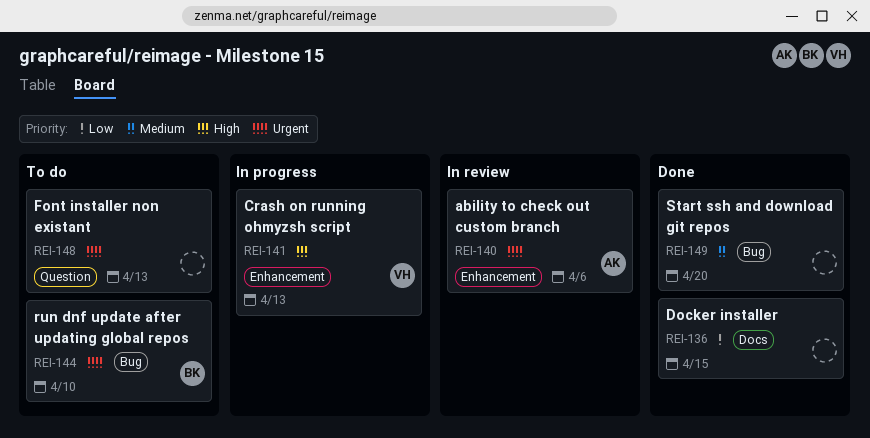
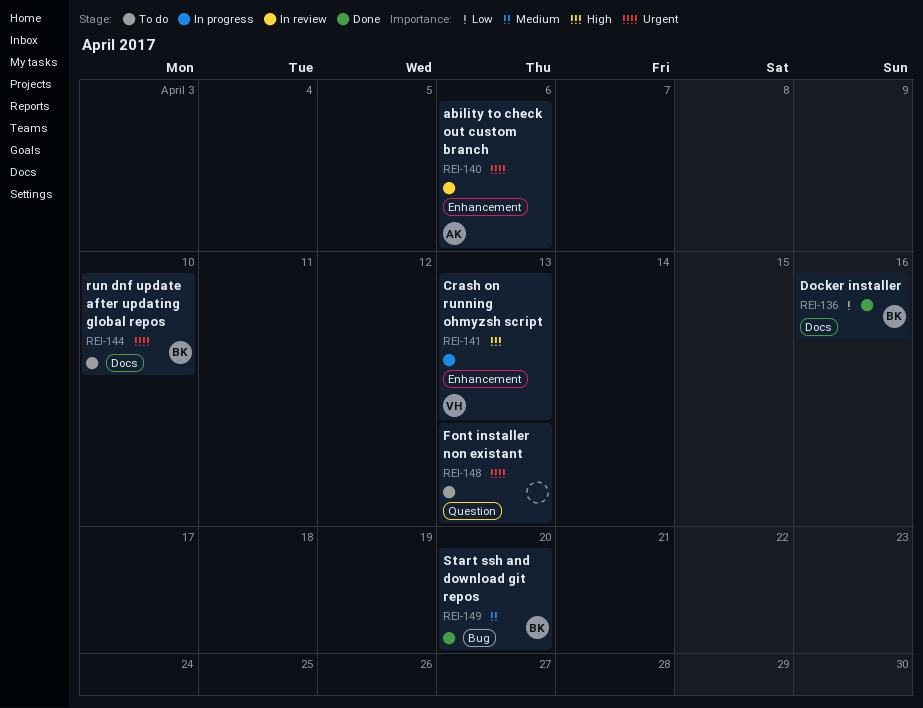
REI-136, owner: none -> BK
REI-136, due: Apr 15 -> Apr 16
REI-144, label: Bug -> Docs
REI-149, owner: none -> BK

